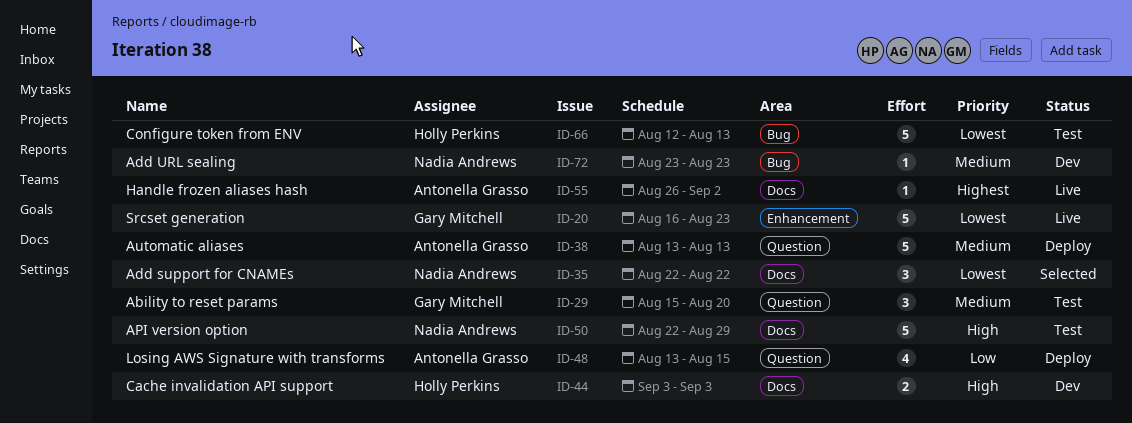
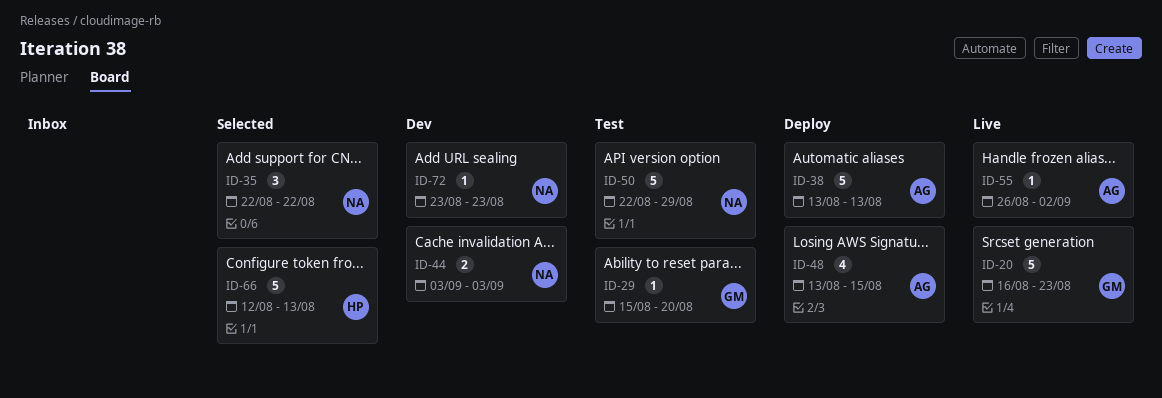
ID-29, estimate: 3 -> 1
ID-44, owner: Holly Perkins -> Nadia Andrews
ID-66, status: Test -> Selected

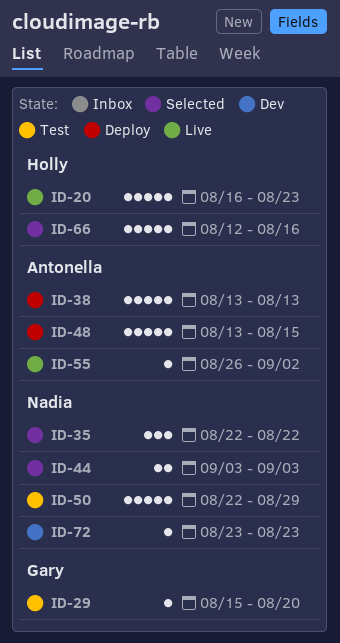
ID-20, owner: Gary -> Holly
ID-44, status: Dev -> Selected
ID-48, estimate: 4 -> 5
ID-66, due: Aug 13 -> Aug 16

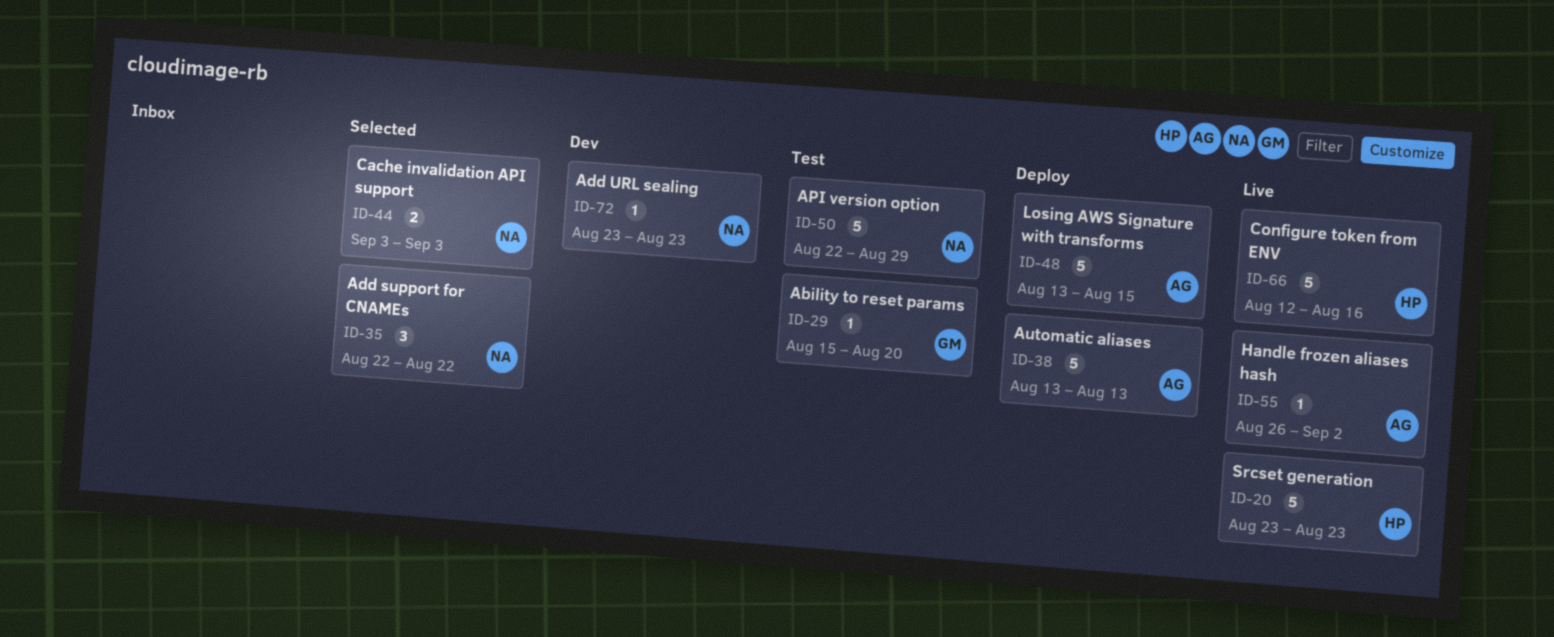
ID-20, start: Aug 16 -> Aug 23
ID-66, status: Selected -> Live

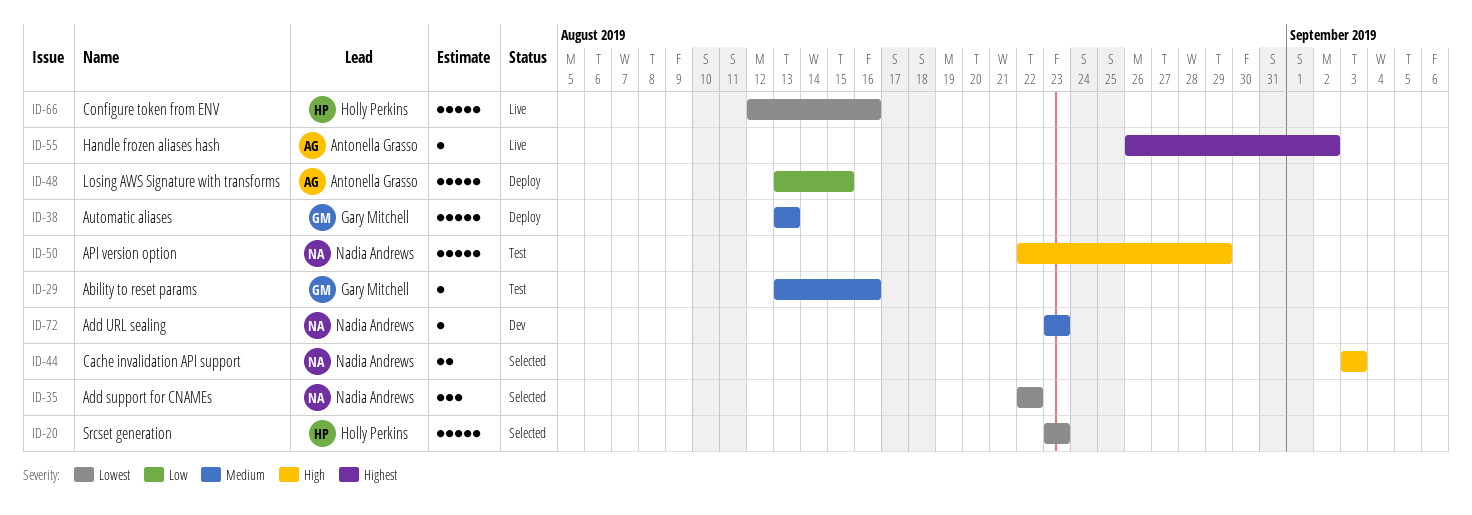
ID-20, status: Live -> Selected
ID-29, start: Aug 15 -> Aug 13
ID-29, due: Aug 20 -> Aug 16
ID-38, owner: Antonella Grasso -> Gary Mitchell

